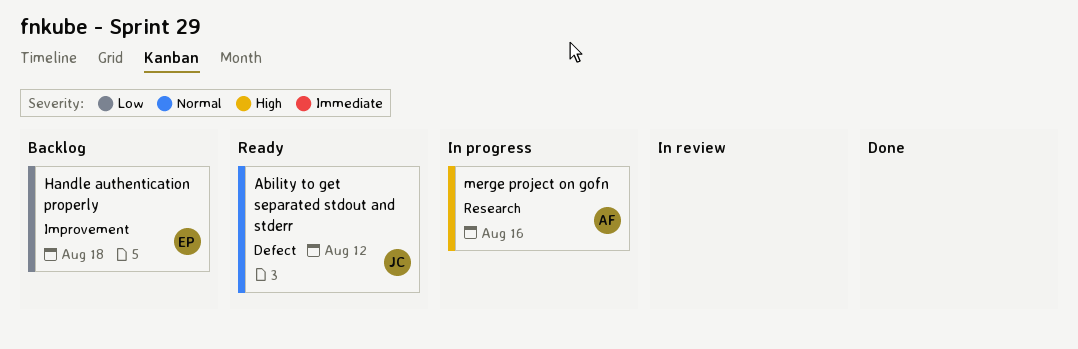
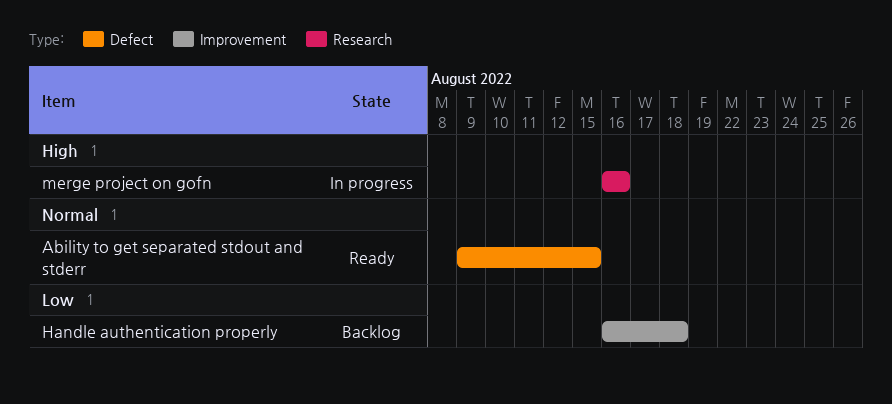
Ability to get separated stdout and stderr, due: Aug 12 -> Aug 15

